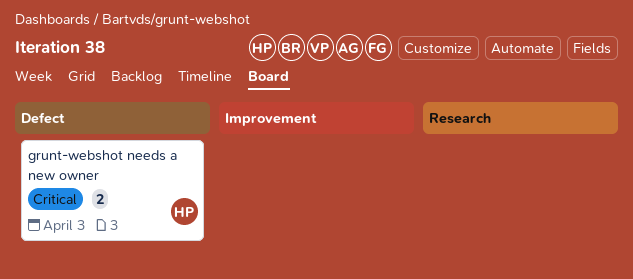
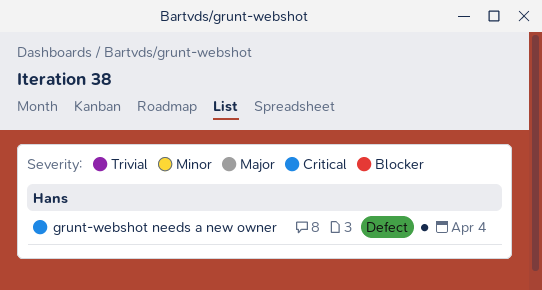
grunt-webshot needs a new owner, estimate: 2 -> 1
grunt-webshot needs a new owner, due: Apr 3 -> Apr 4

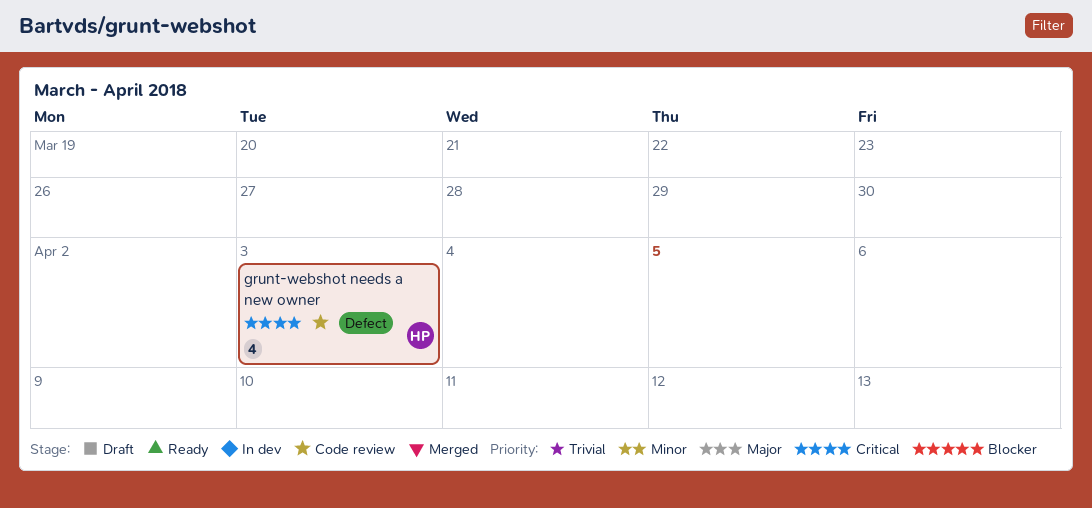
grunt-webshot needs a new owner, estimate: 1 -> 4
grunt-webshot needs a new owner, due: Apr 4 -> Apr 3

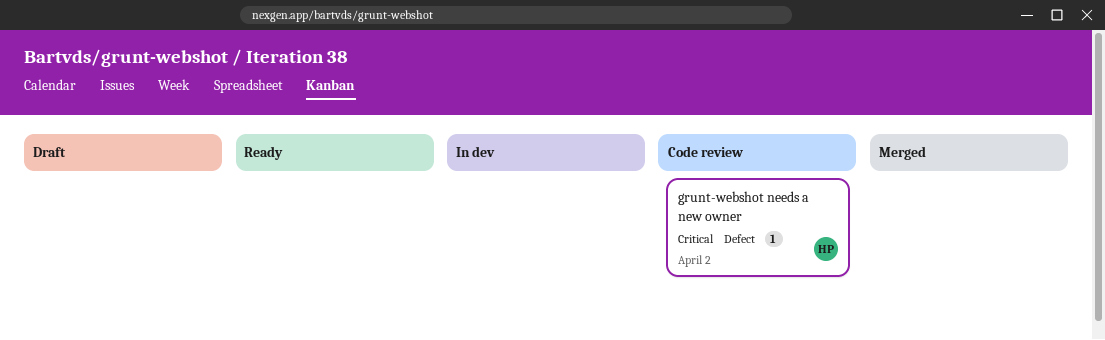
grunt-webshot needs a new owner, estimate: 4 -> 1
grunt-webshot needs a new owner, due: Apr 3 -> Apr 2

